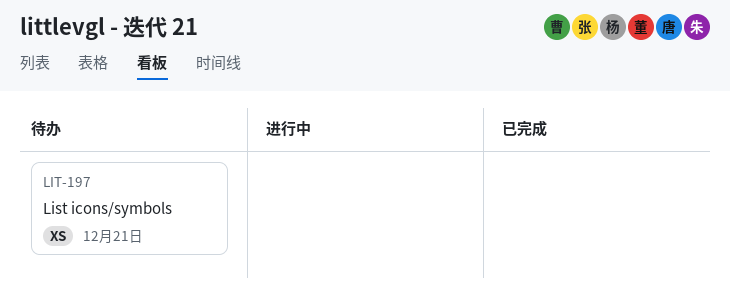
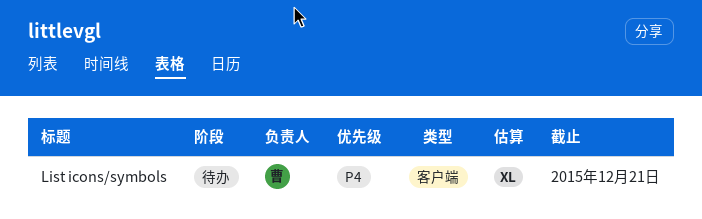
List icons/symbols, estimate: XS -> XL

